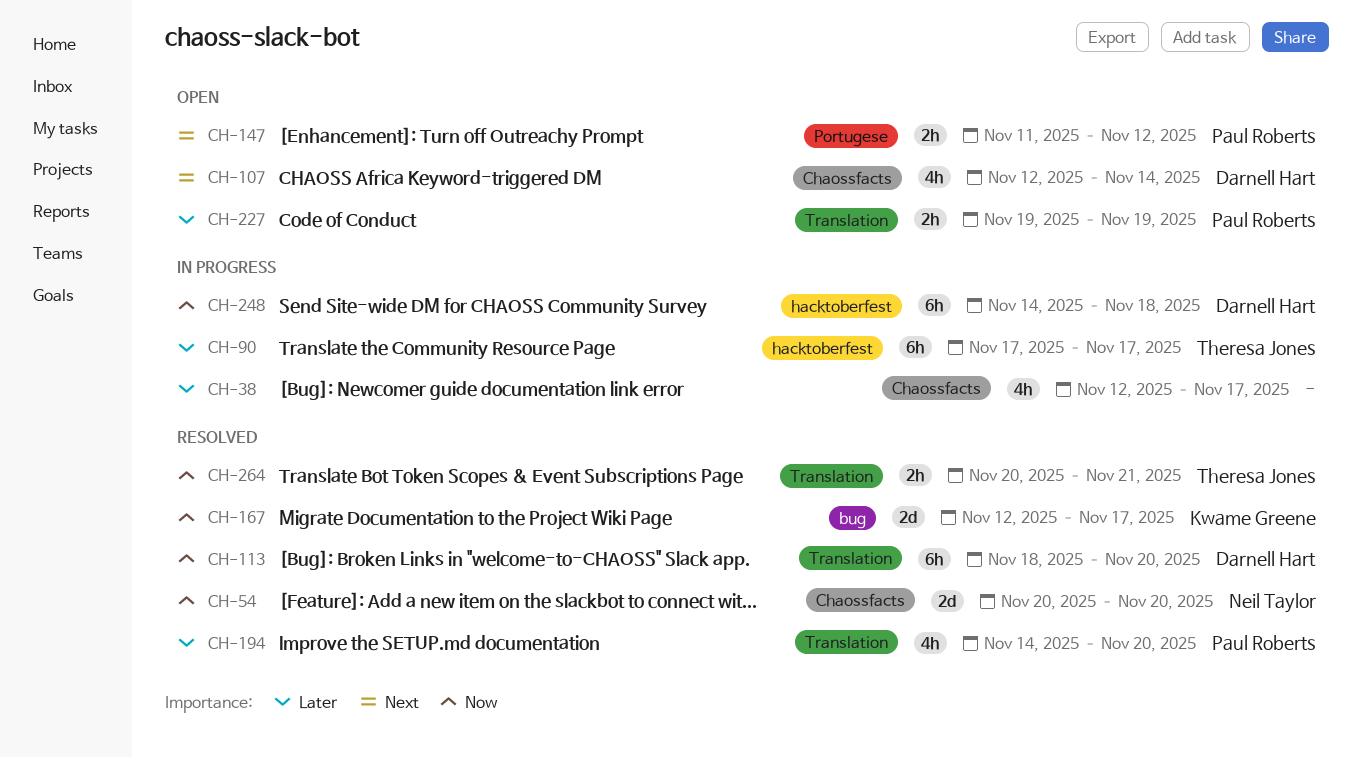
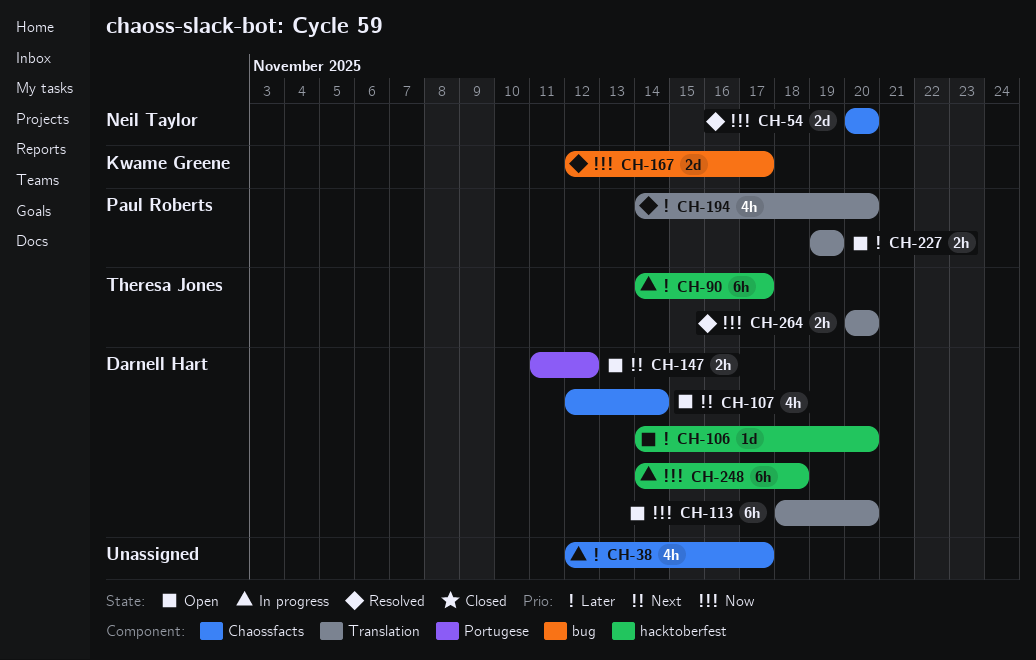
CH-90, start: Nov 17 -> Nov 14
CH-106: none -> present
CH-113, status: Resolved -> Open
CH-147, owner: Paul Roberts -> Darnell Hart
CH-264, due: Nov 21 -> Nov 20

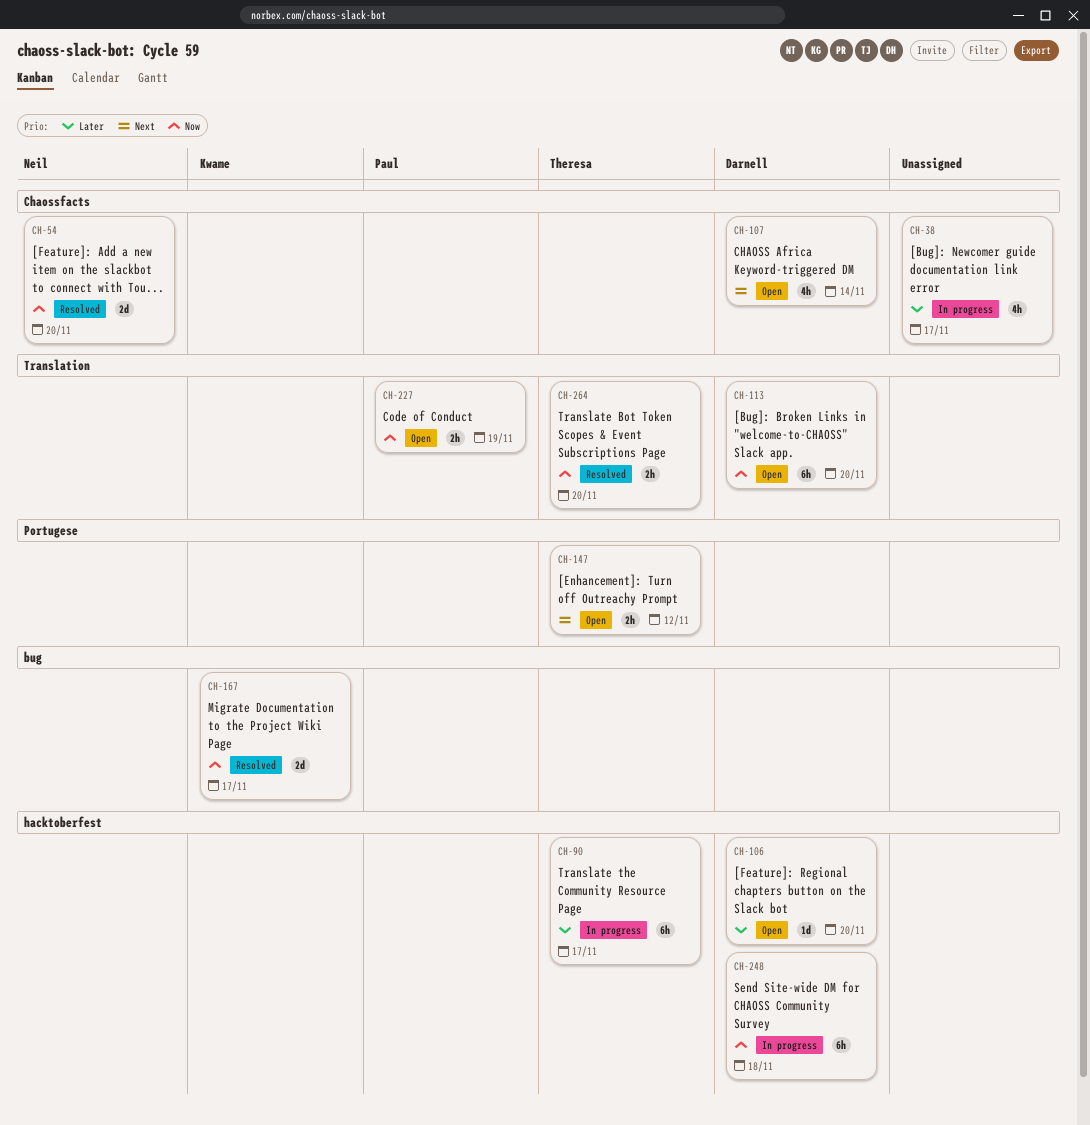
CH-147, owner: Darnell Hart -> Theresa Jones
CH-194: present -> none
CH-227, priority: Later -> Now

